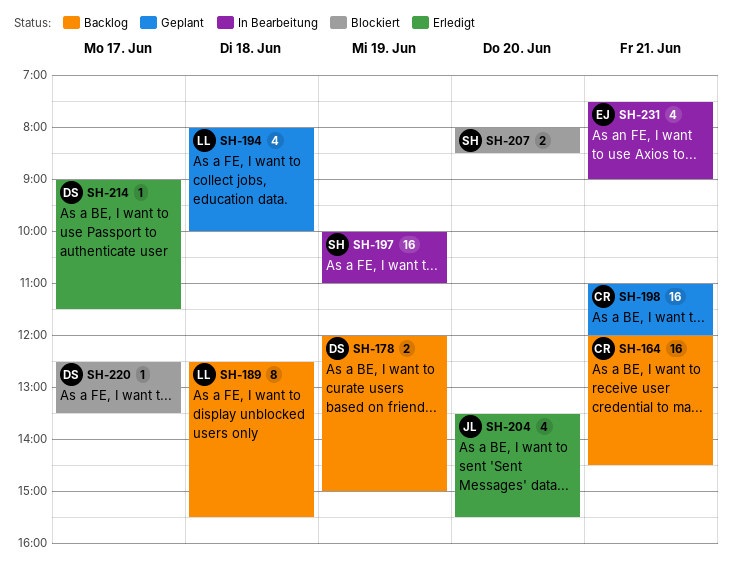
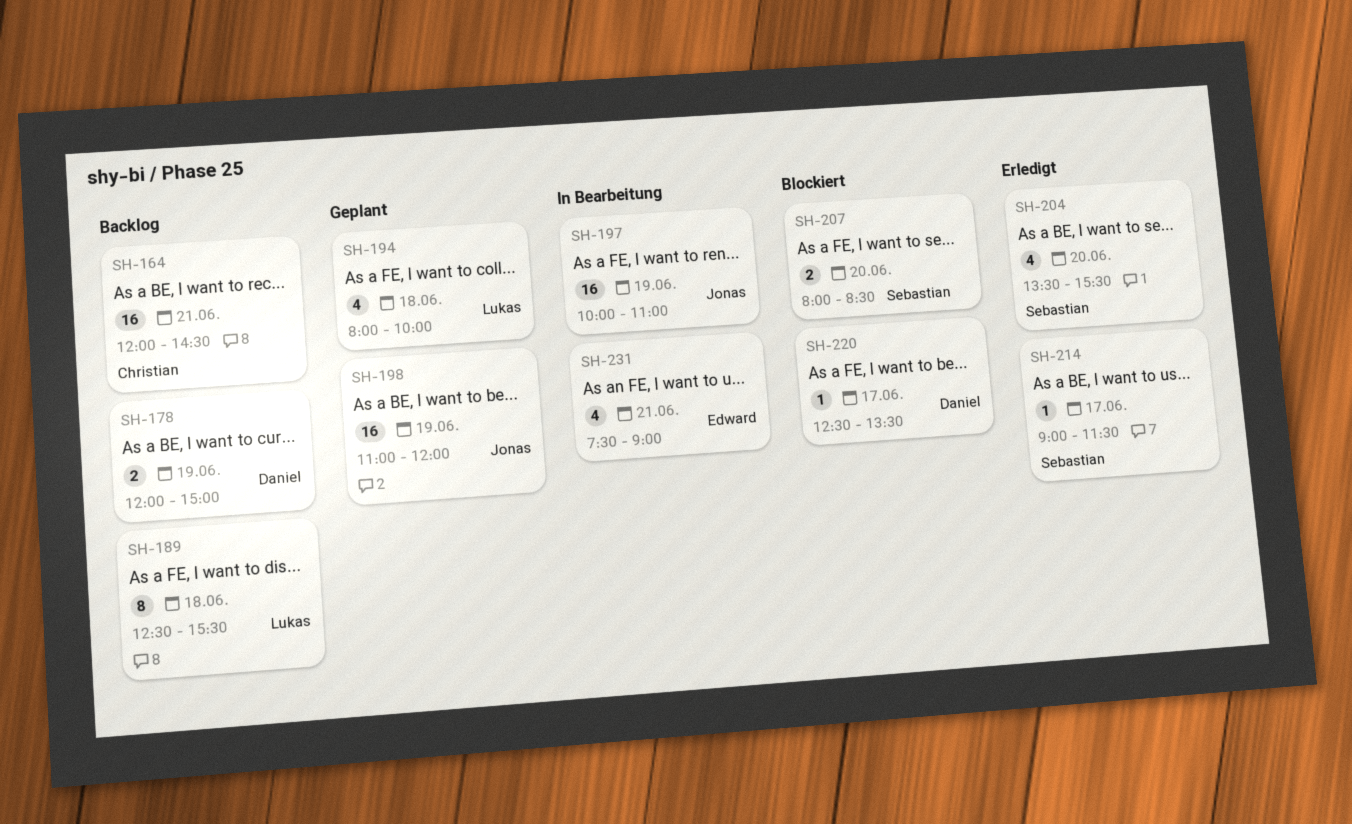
SH-197, owner: Sebastian -> Jonas
SH-198, owner: Christian -> Jonas
SH-198, day: Jun 21 -> Jun 19
SH-204, owner: Jonas -> Sebastian
SH-214, owner: Daniel -> Sebastian

